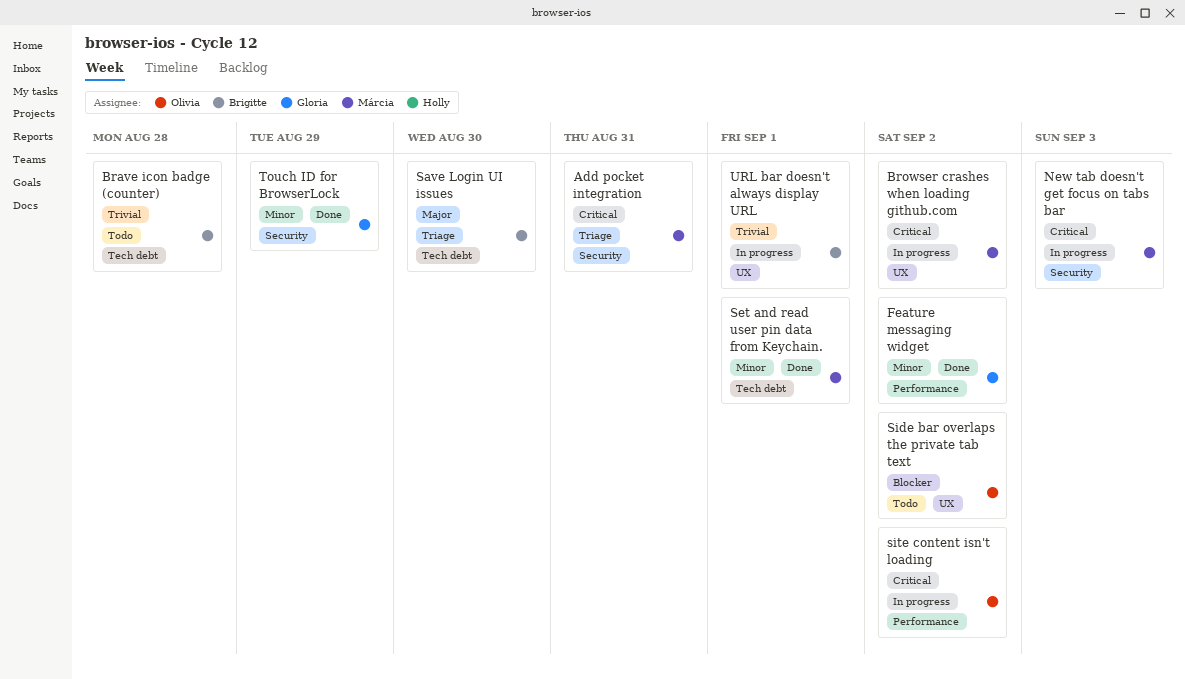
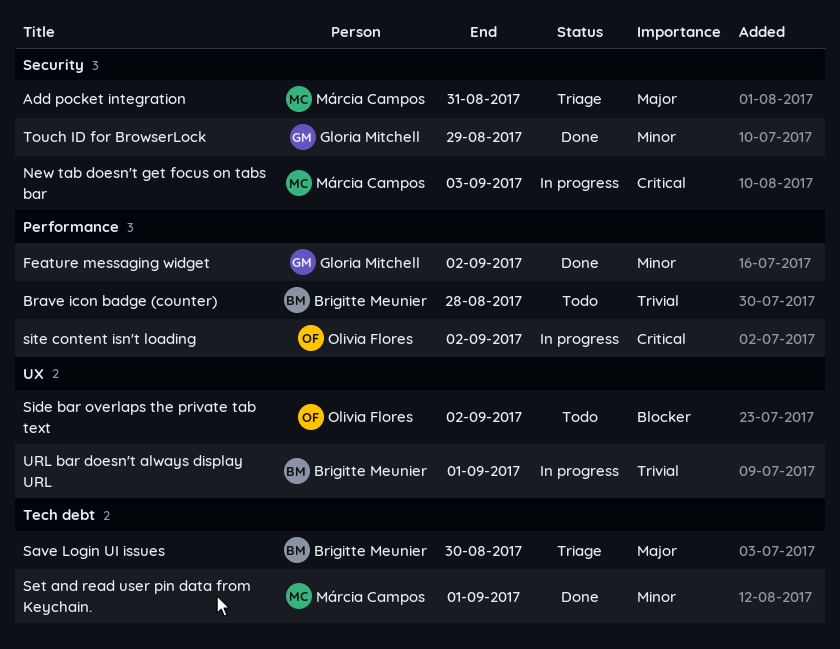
Add pocket integration, priority: Critical -> Major
Brave icon badge (counter), label: Tech debt -> Performance
Browser crashes when loading github.com: present -> none

